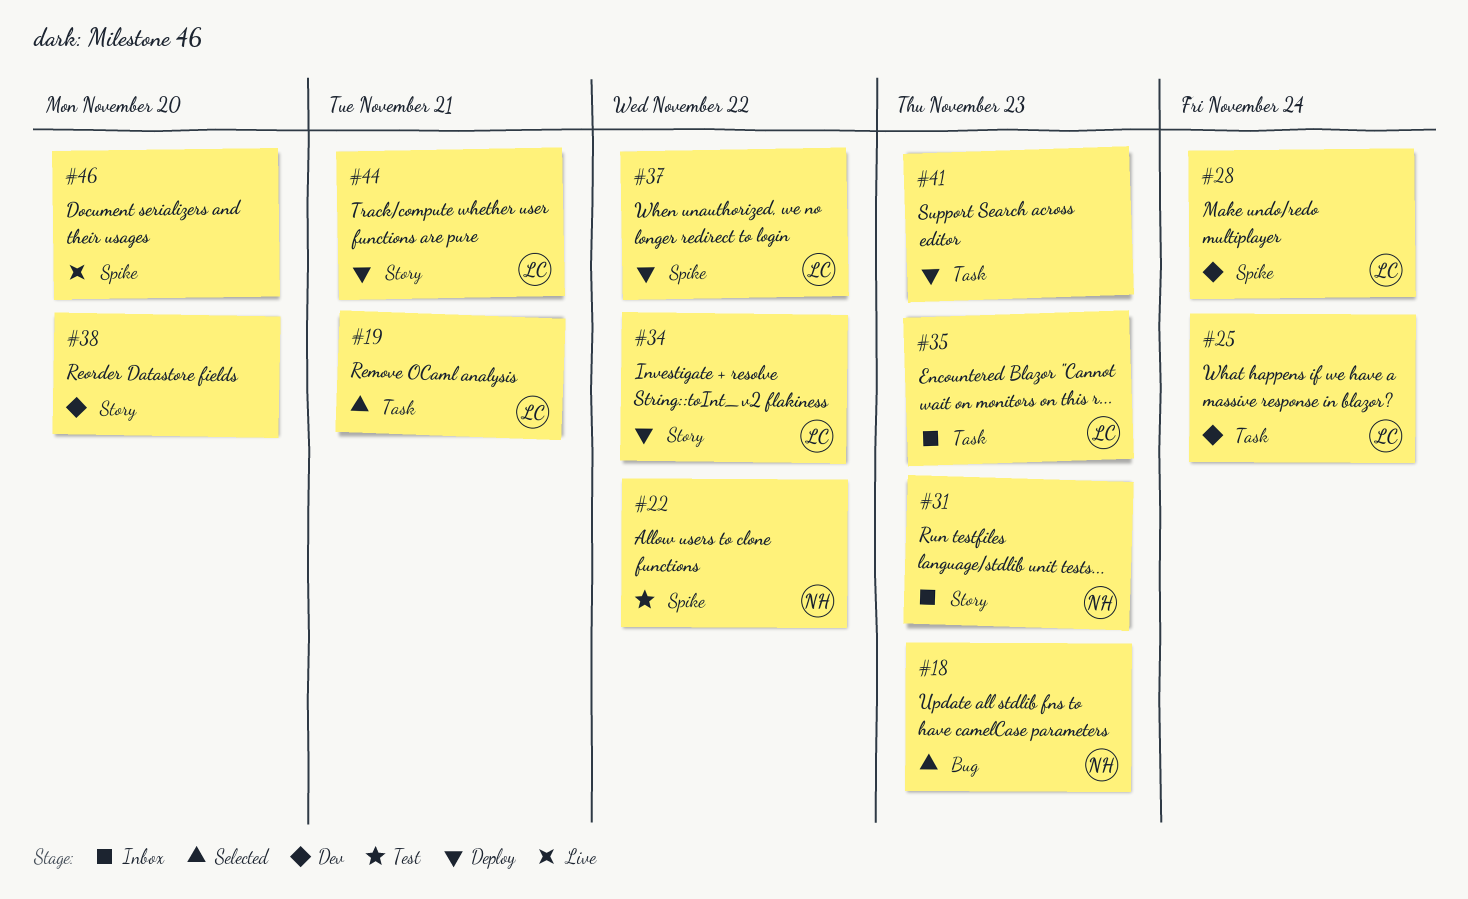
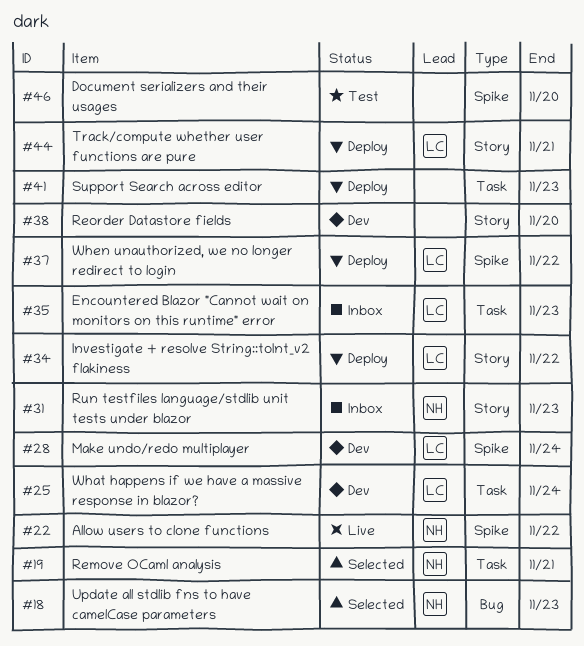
#19, owner: LC -> NH
#22, status: Test -> Live
#46, status: Live -> Test

